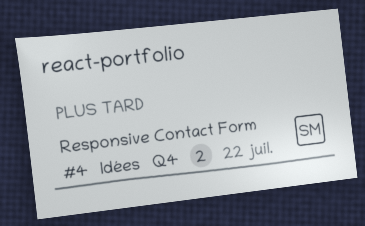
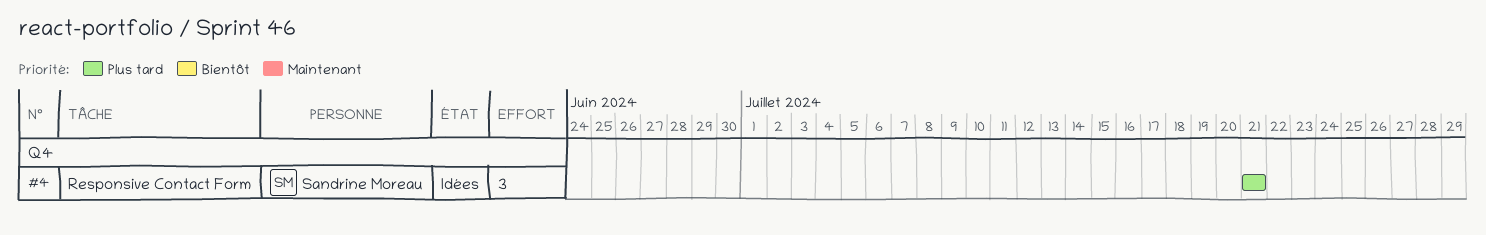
#4, estimate: 2 -> 3
#4, due: Jul 22 -> Jul 21

